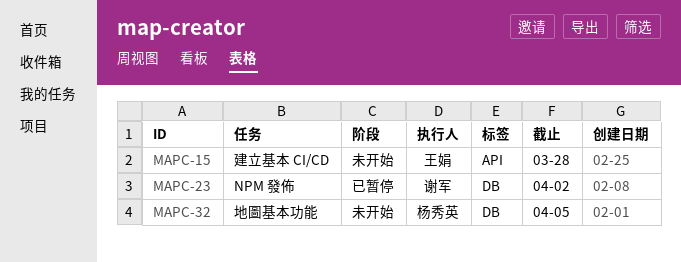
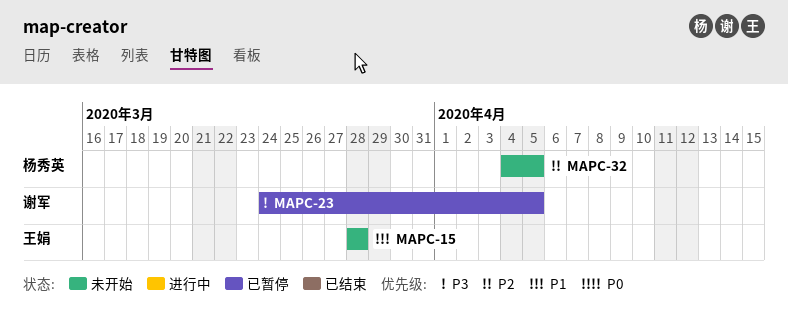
MAPC-23, due: Apr 2 -> Apr 5

